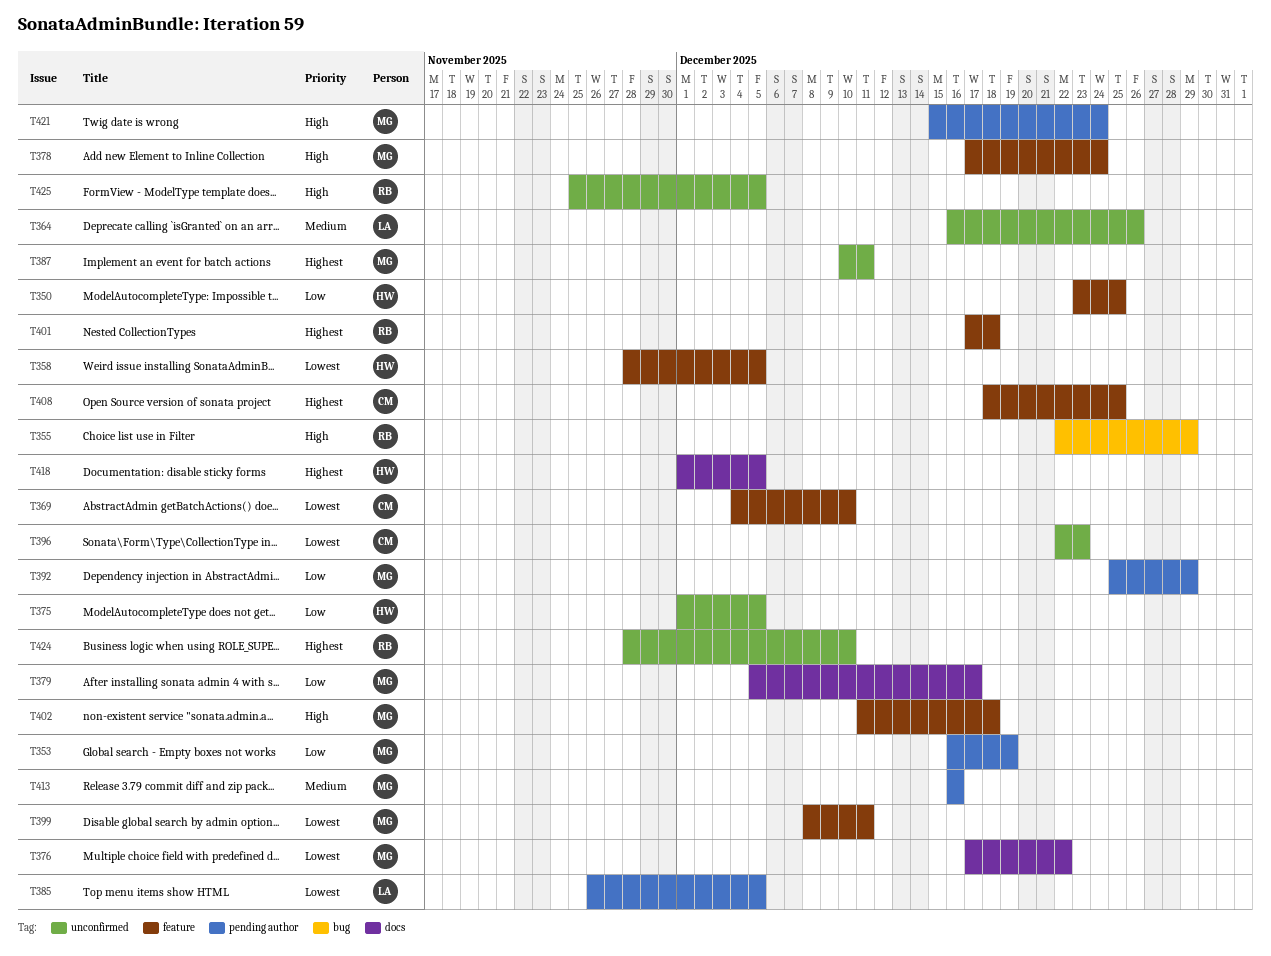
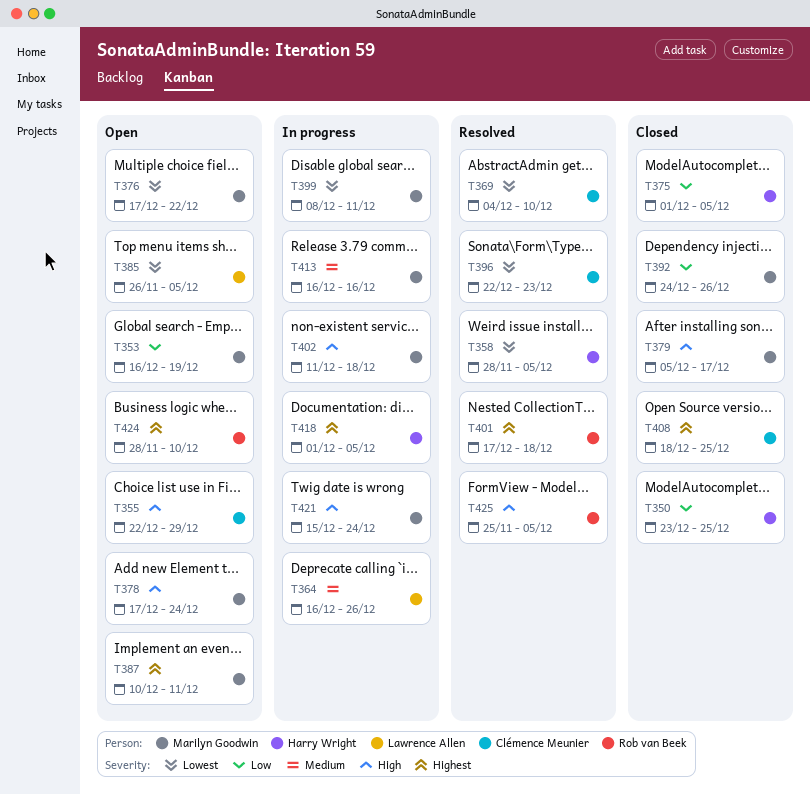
T355, owner: Rob van Beek -> Clémence Meunier
T379, priority: Low -> High
T392, start: Dec 25 -> Dec 24
T392, due: Dec 29 -> Dec 26

